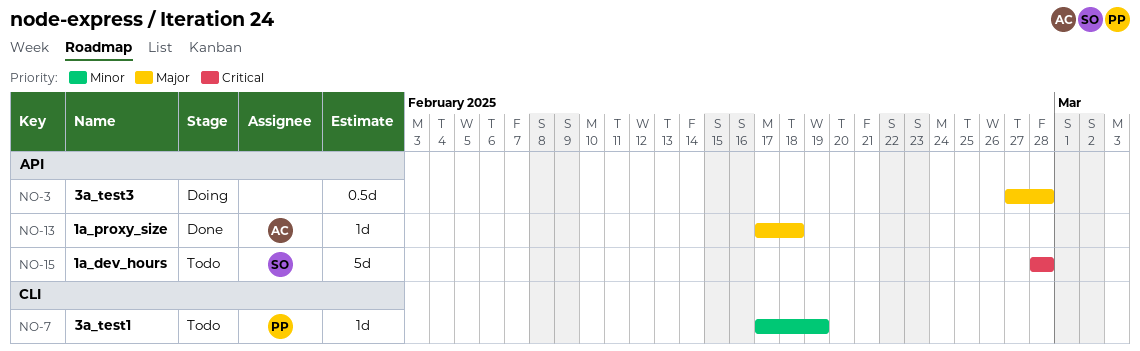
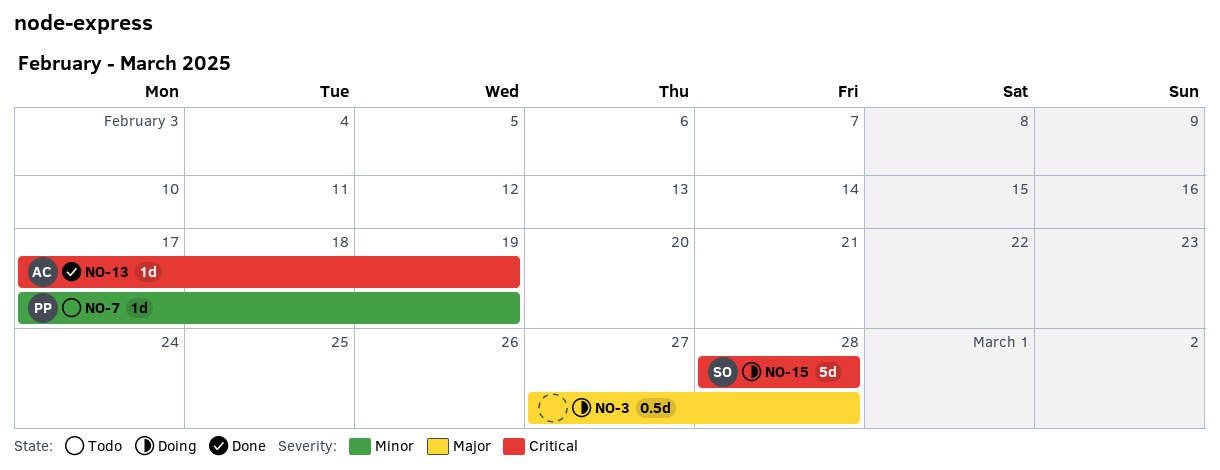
NO-13, priority: Major -> Critical
NO-13, due: Feb 18 -> Feb 19
NO-15, status: Todo -> Doing

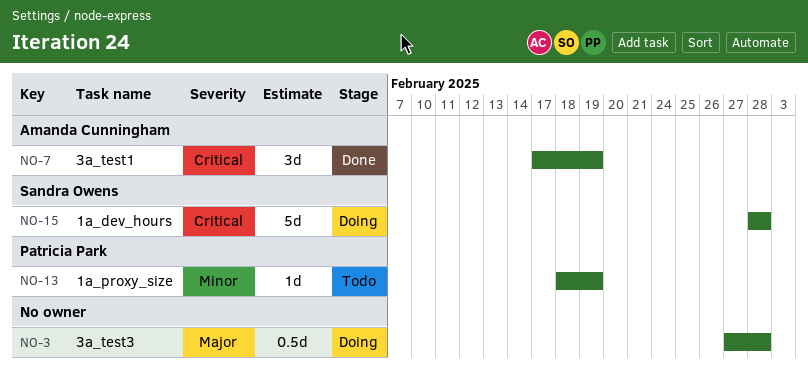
NO-7, status: Todo -> Done
NO-7, owner: Patricia Park -> Amanda Cunningham
NO-7, priority: Minor -> Critical
NO-7, estimate: 1d -> 3d
NO-13, status: Done -> Todo
NO-13, owner: Amanda Cunningham -> Patricia Park
NO-13, priority: Critical -> Minor
NO-13, start: Feb 17 -> Feb 18

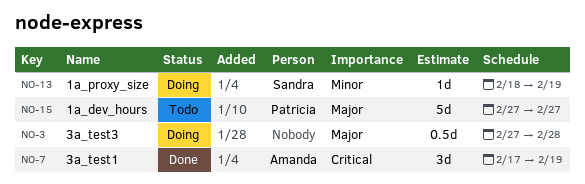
NO-13, status: Todo -> Doing
NO-13, owner: Patricia Park -> Sandra Owens
NO-15, status: Doing -> Todo
NO-15, owner: Sandra Owens -> Patricia Park
NO-15, priority: Critical -> Major
NO-15, start: Feb 28 -> Feb 27
NO-15, due: Feb 28 -> Feb 27

